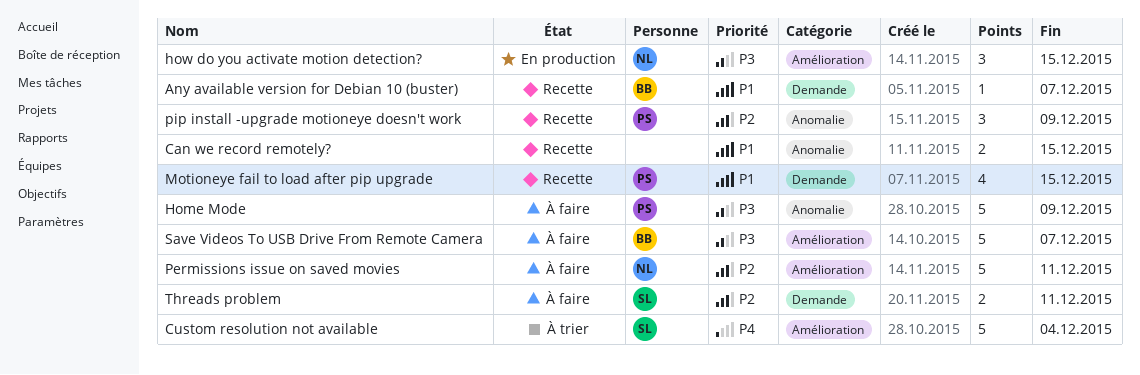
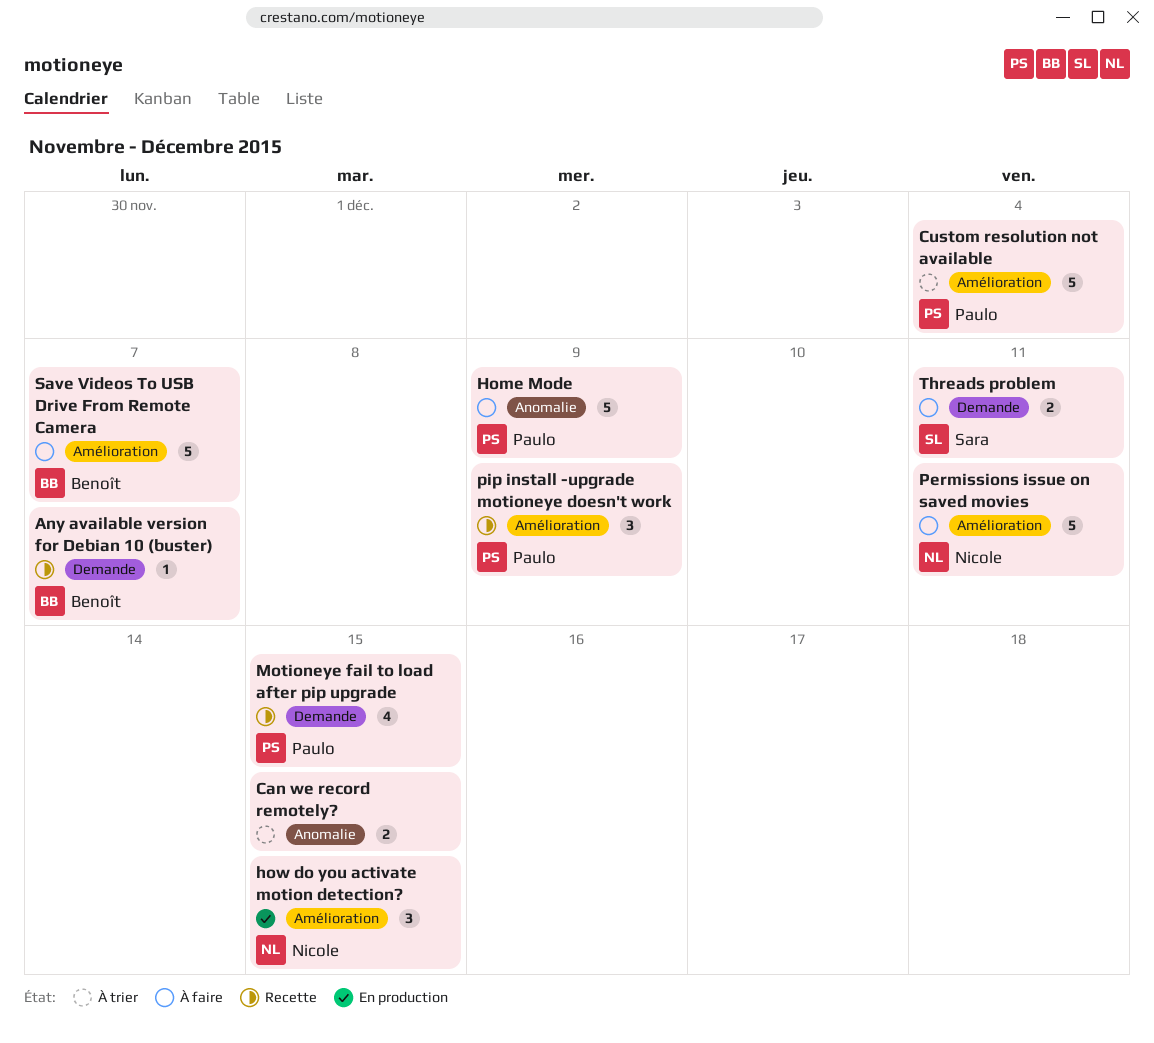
Can we record remotely?, status: Recette -> À trier
Custom resolution not available, owner: Sara -> Paulo
pip install -upgrade motioneye doesn't work, label: Anomalie -> Amélioration

